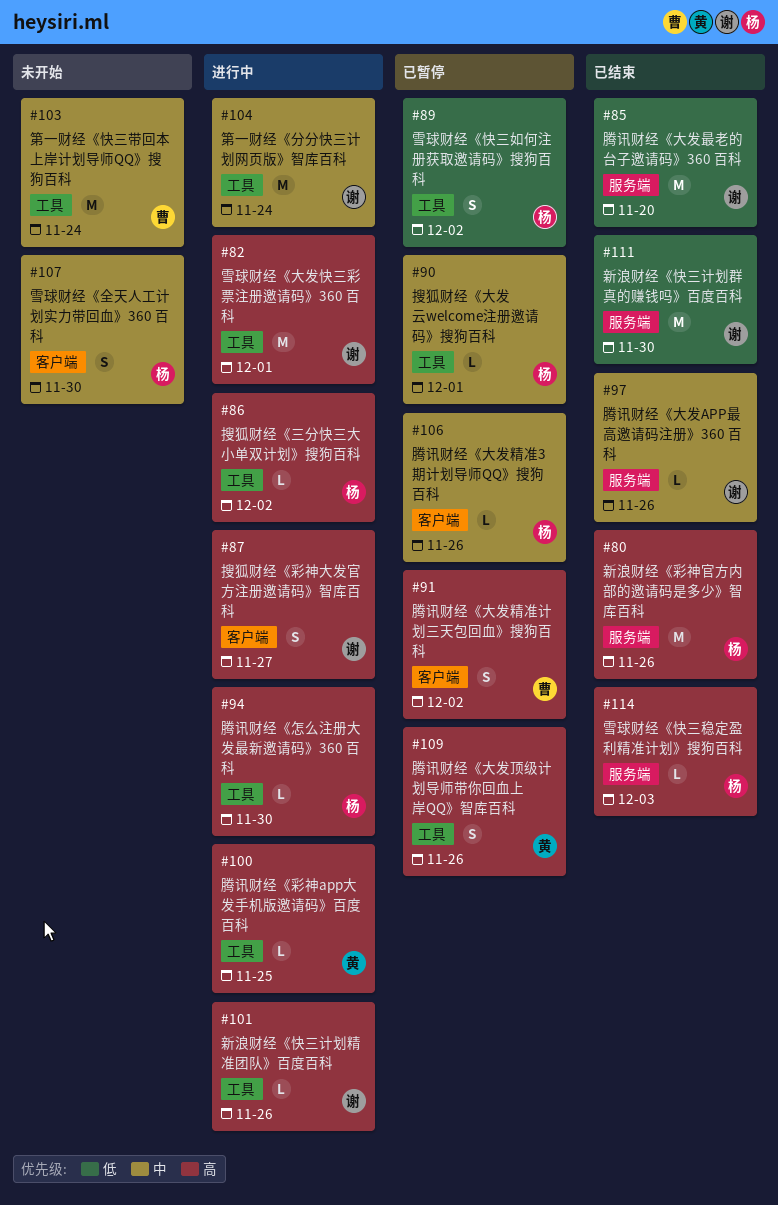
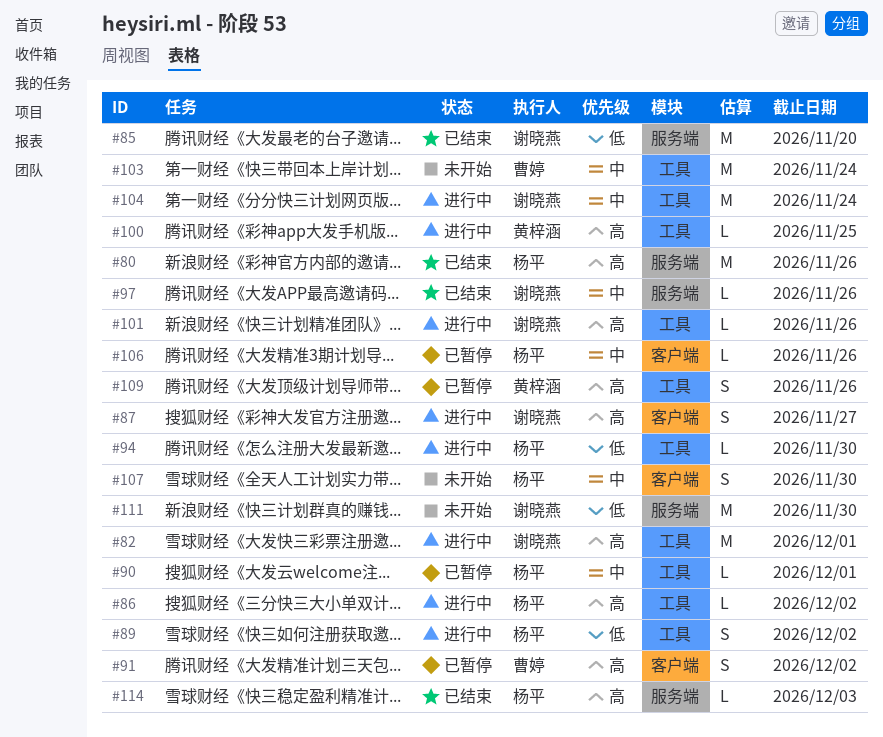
#89, status: 已暂停 -> 进行中
#94, priority: 高 -> 低
#111, status: 已结束 -> 未开始

